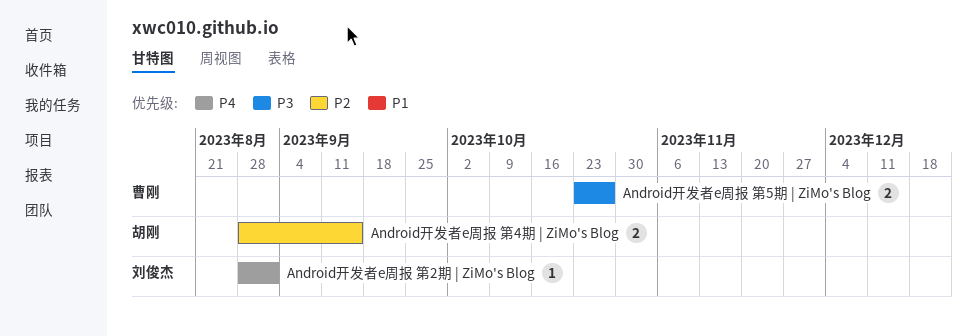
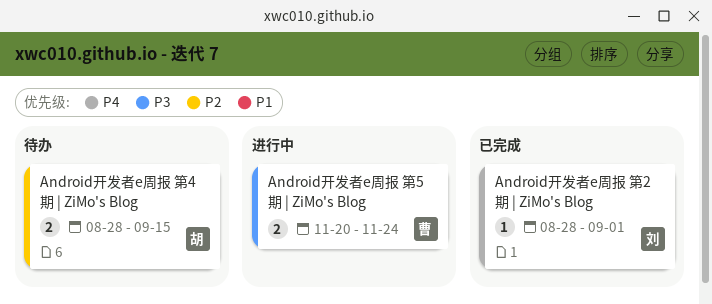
Android开发者e周报 第5期 | ZiMo's Blog, start: Oct 23 -> Nov 20
Android开发者e周报 第5期 | ZiMo's Blog, due: Oct 27 -> Nov 24

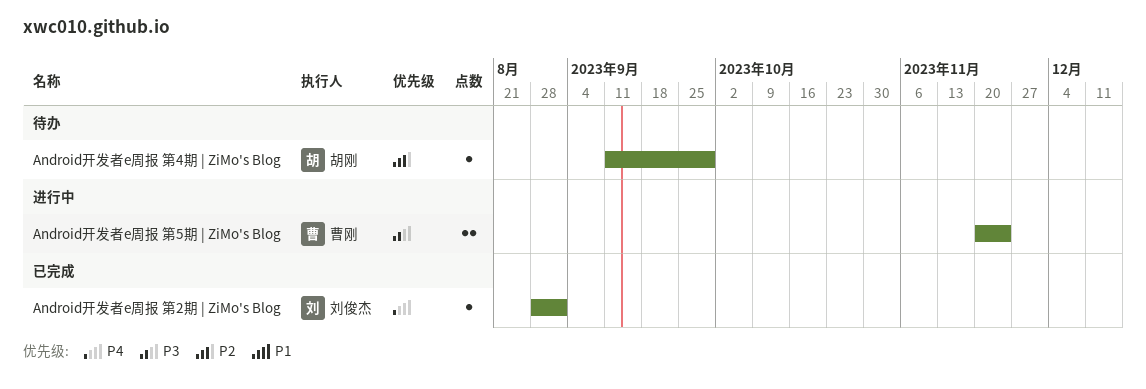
Android开发者e周报 第4期 | ZiMo's Blog, estimate: 2 -> 1
Android开发者e周报 第4期 | ZiMo's Blog, start: Aug 28 -> Sep 11
Android开发者e周报 第4期 | ZiMo's Blog, due: Sep 15 -> Sep 29

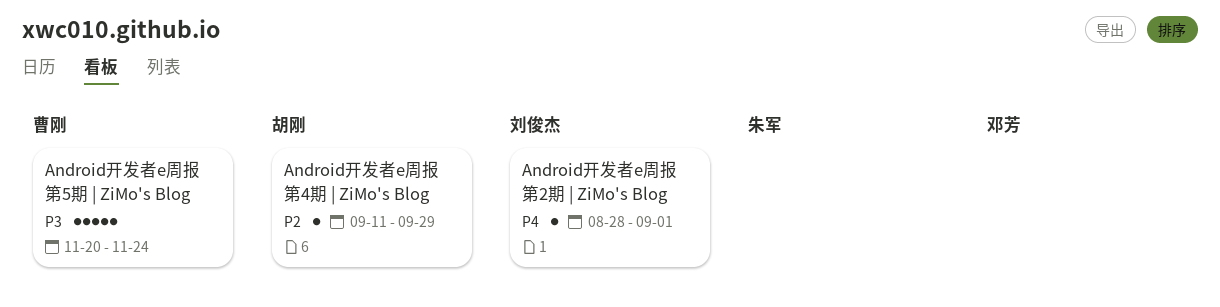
Android开发者e周报 第5期 | ZiMo's Blog, estimate: 2 -> 5

